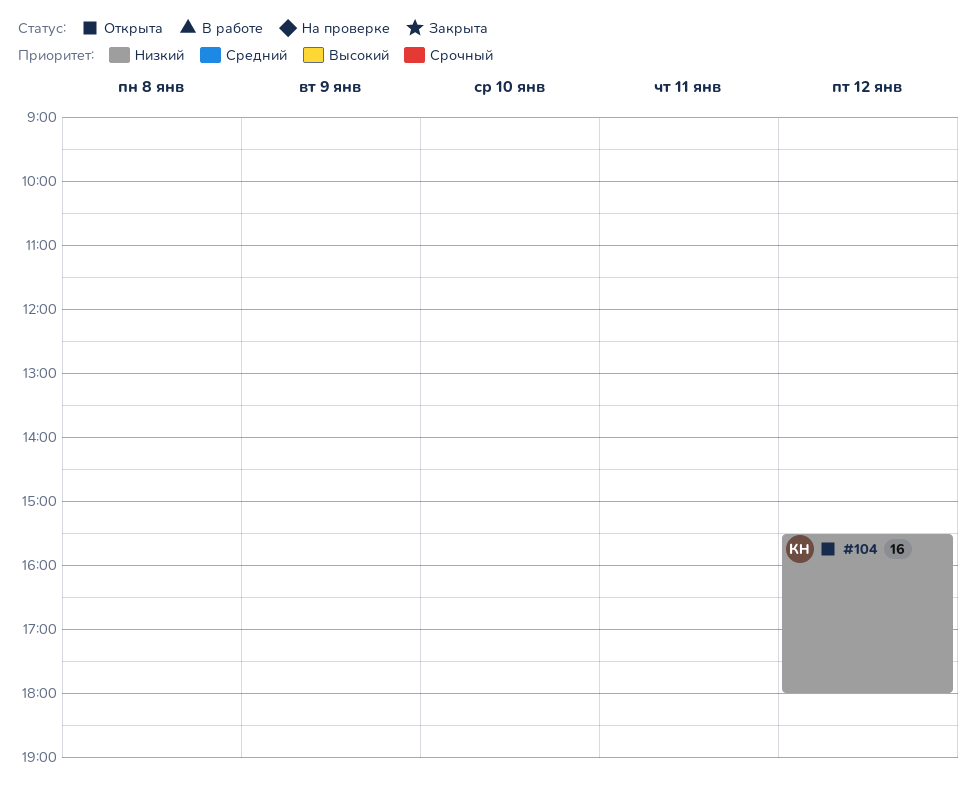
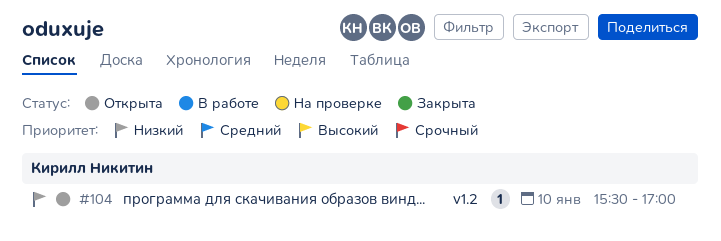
#104, estimate: 16 -> 1
#104, day: Jan 12 -> Jan 10
#104, ends: 18:00 -> 17:00

